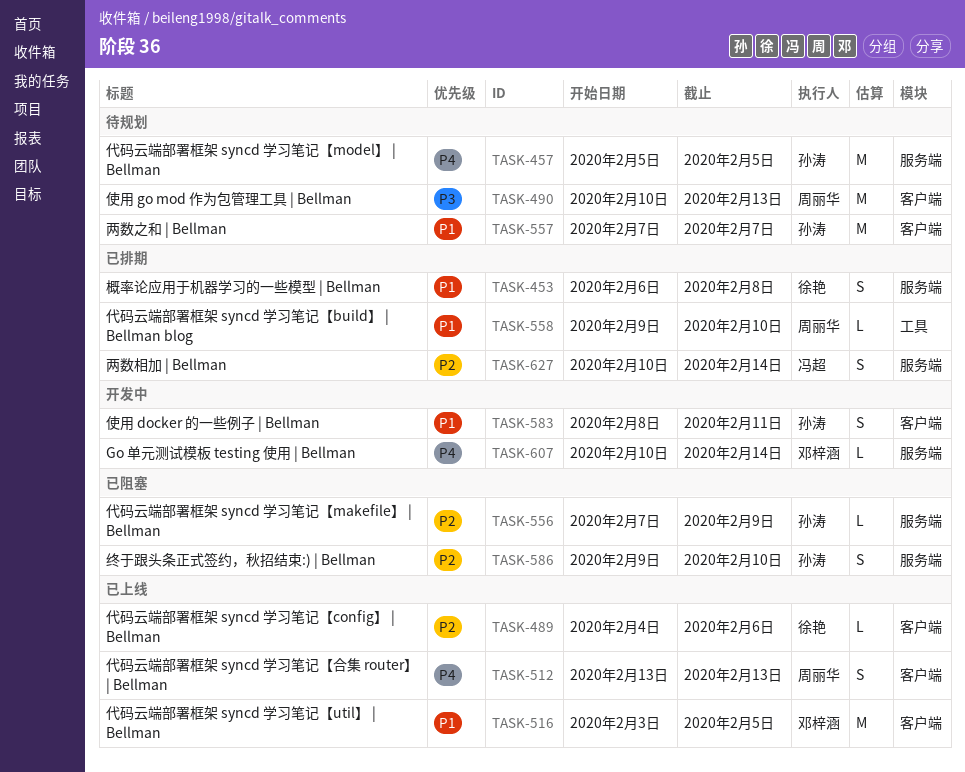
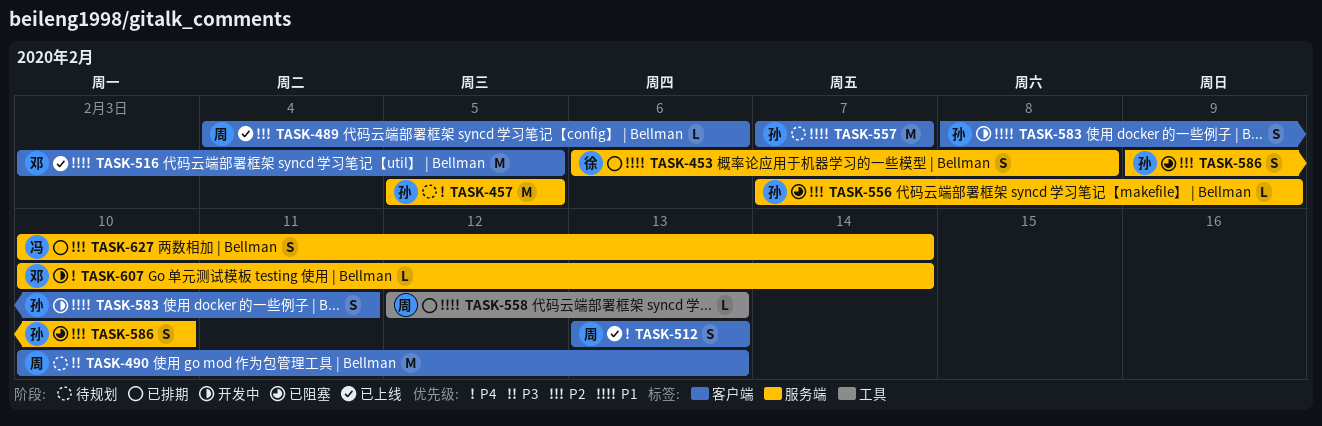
TASK-489, owner: 徐艳 -> 周丽华
TASK-558, start: Feb 9 -> Feb 12
TASK-558, due: Feb 10 -> Feb 13

